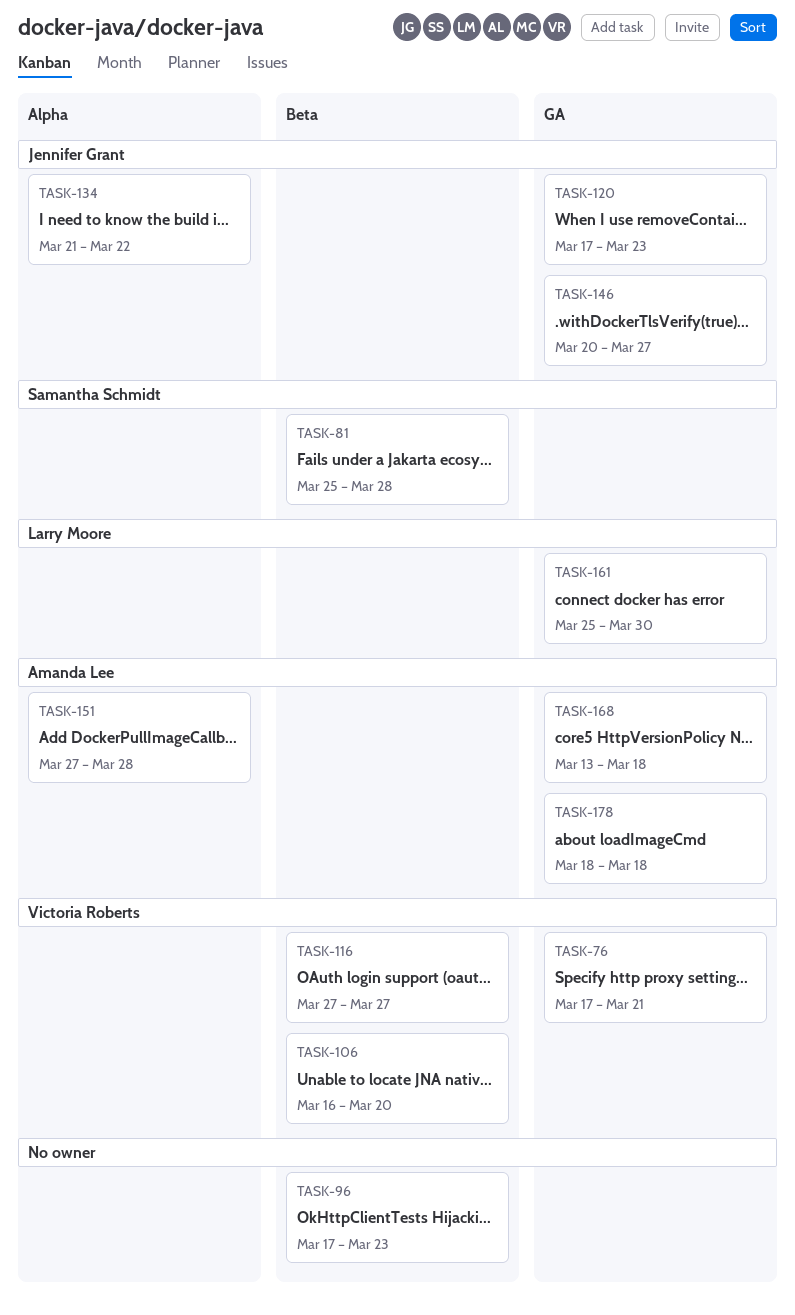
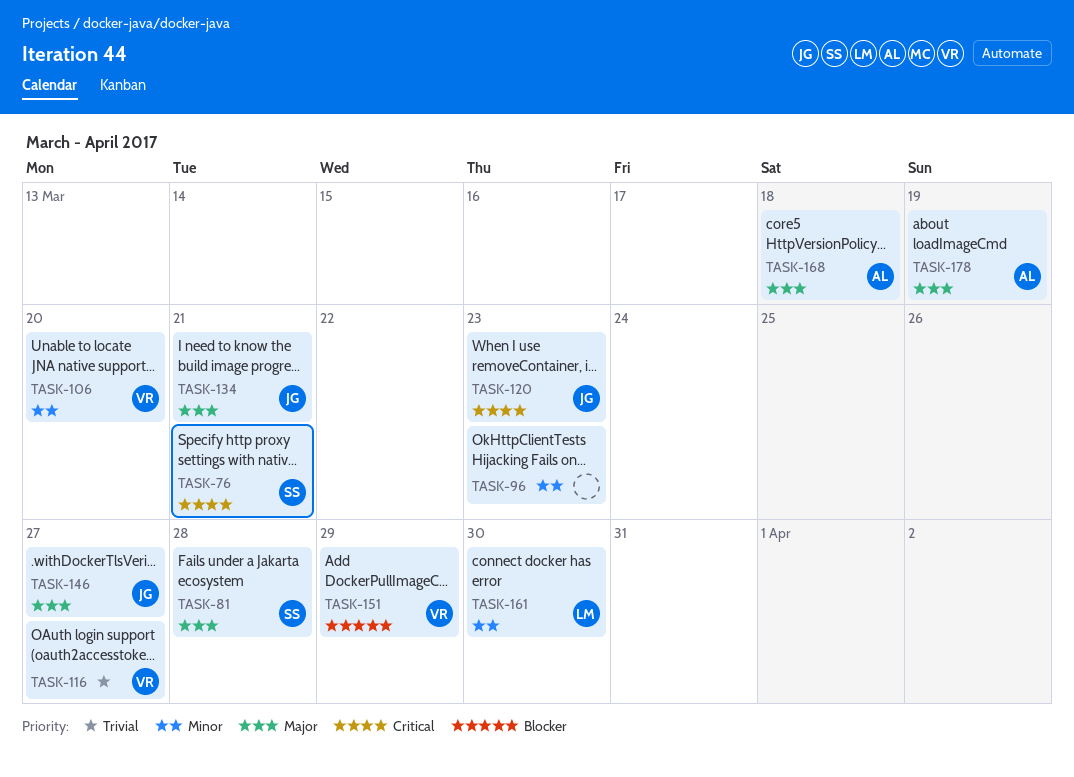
TASK-76, owner: Victoria Roberts -> Samantha Schmidt
TASK-134, due: Mar 22 -> Mar 21
TASK-151, owner: Amanda Lee -> Victoria Roberts
TASK-151, due: Mar 28 -> Mar 29
TASK-178, due: Mar 18 -> Mar 19

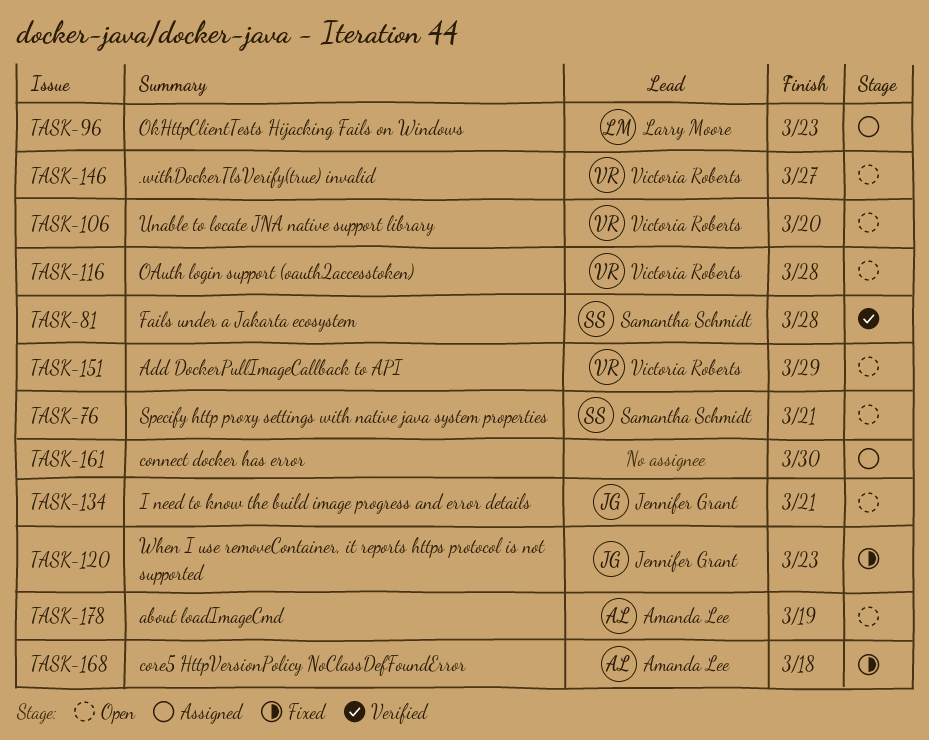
TASK-96, owner: none -> Larry Moore
TASK-116, due: Mar 27 -> Mar 28
TASK-146, owner: Jennifer Grant -> Victoria Roberts
TASK-161, owner: Larry Moore -> none

